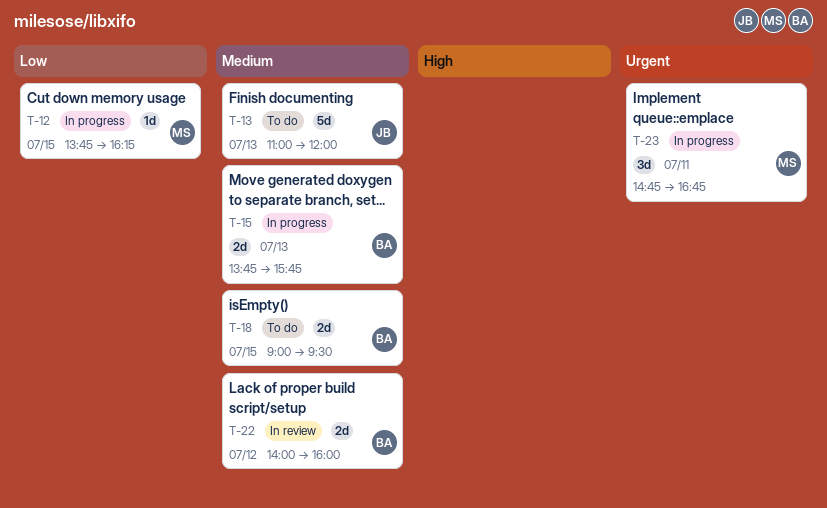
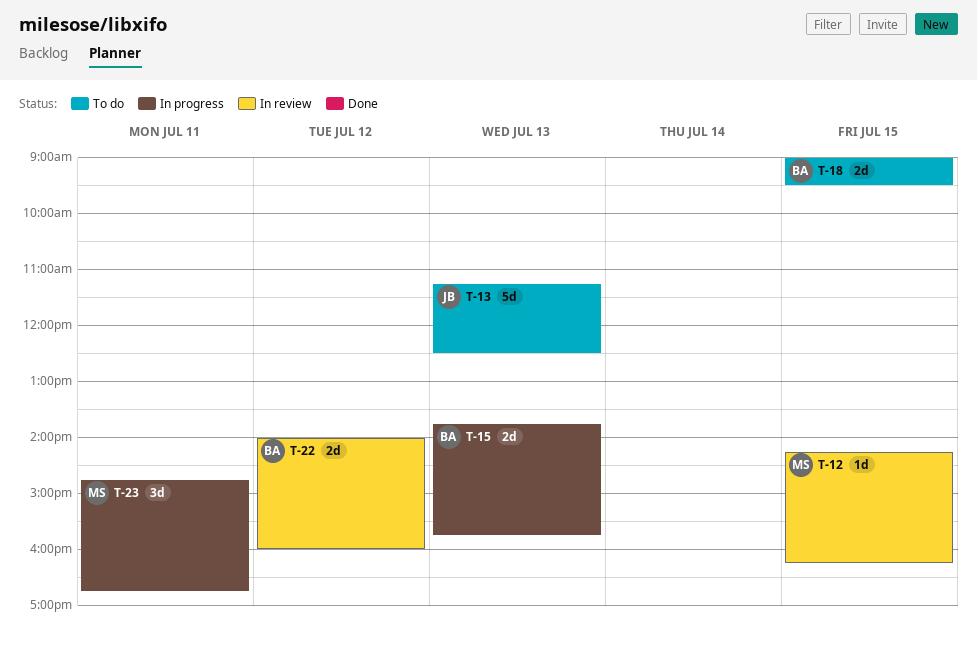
T-12, status: In progress -> In review
T-12, begins: 13:45 -> 14:15
T-13, begins: 11:00 -> 11:15
T-13, ends: 12:00 -> 12:30

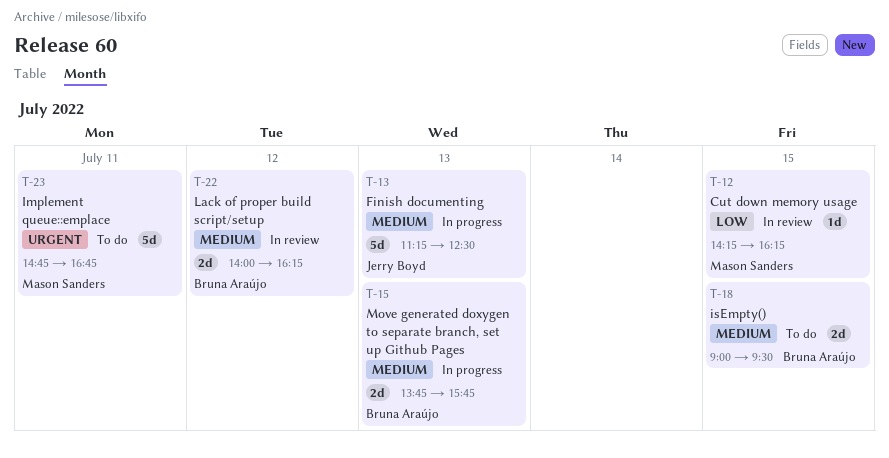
T-13, status: To do -> In progress
T-22, ends: 16:00 -> 16:15
T-23, status: In progress -> To do
T-23, estimate: 3d -> 5d

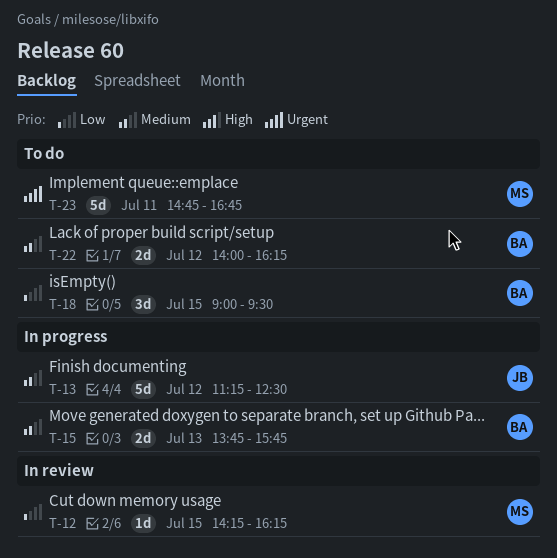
T-13, day: Jul 13 -> Jul 12
T-18, priority: Medium -> Low
T-18, estimate: 2d -> 3d
T-22, status: In review -> To do

